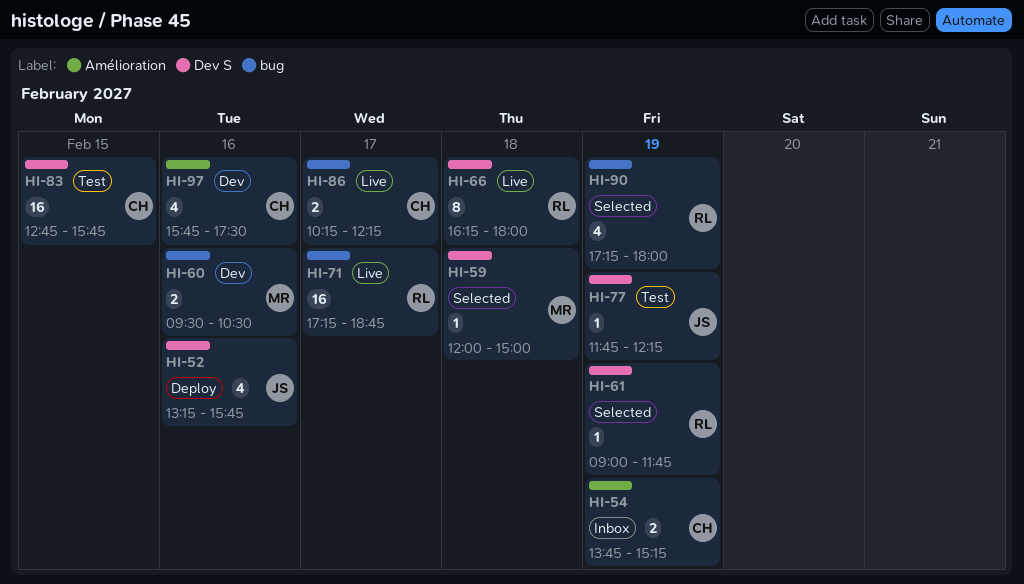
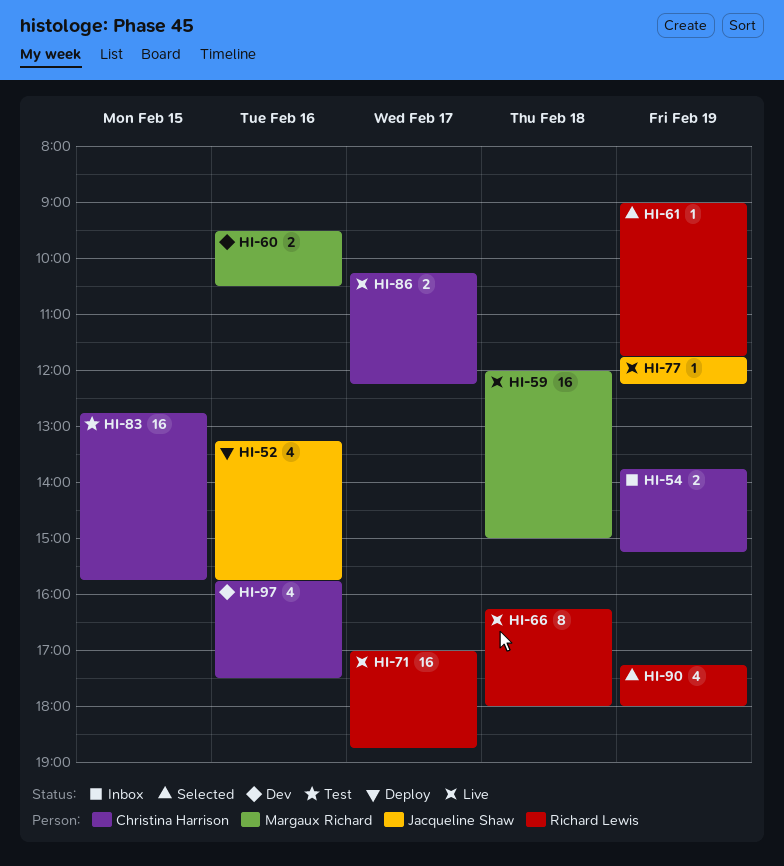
HI-59, status: Selected -> Live
HI-59, estimate: 1 -> 16
HI-71, begins: 17:15 -> 17:00
HI-77, status: Test -> Live

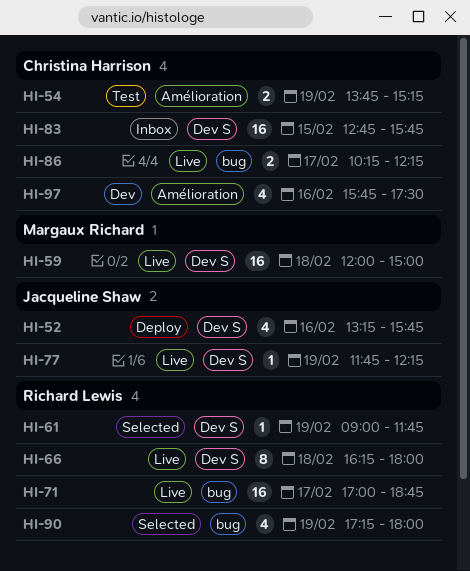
HI-54, status: Inbox -> Test
HI-60: present -> none
HI-83, status: Test -> Inbox

